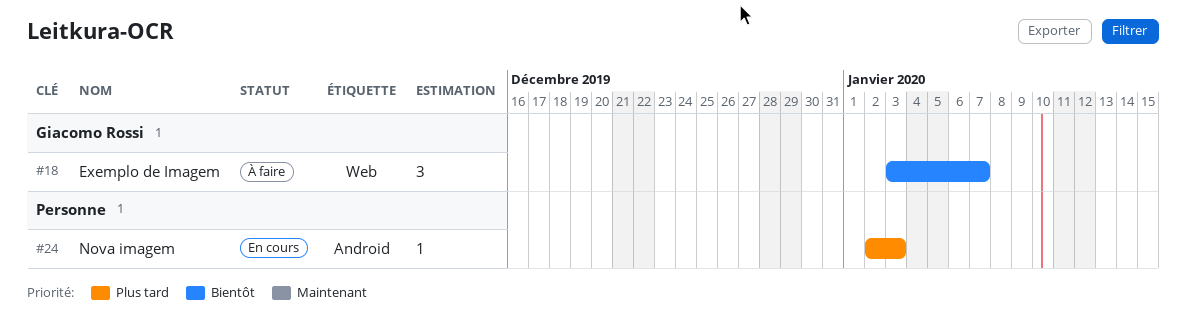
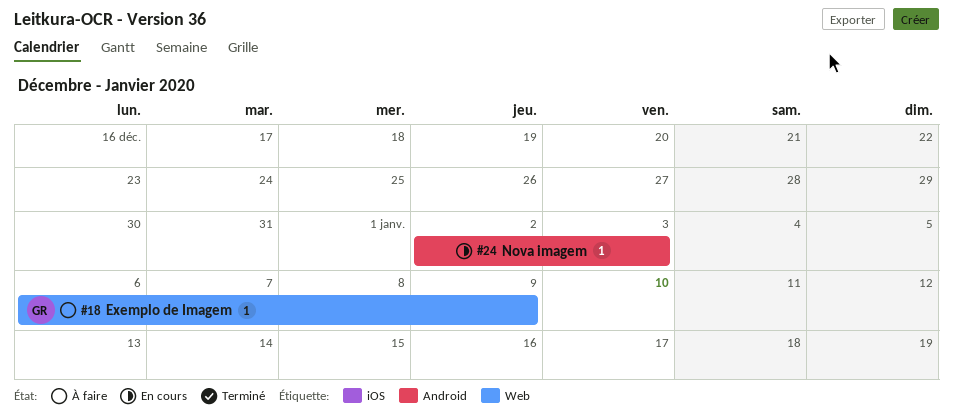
#18, estimate: 3 -> 1
#18, start: Jan 3 -> Jan 6
#18, due: Jan 7 -> Jan 9

